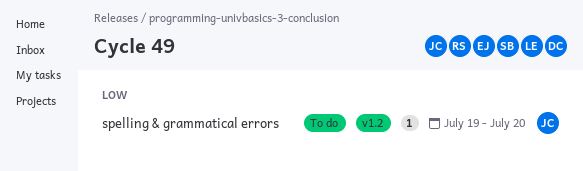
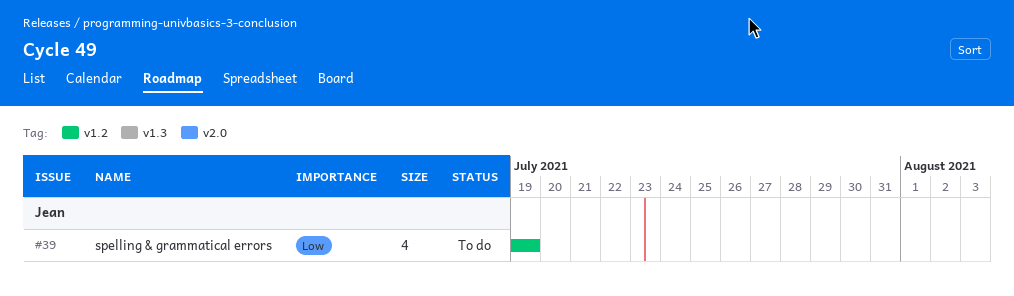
spelling & grammatical errors, estimate: 1 -> 4
spelling & grammatical errors, due: Jul 20 -> Jul 19

